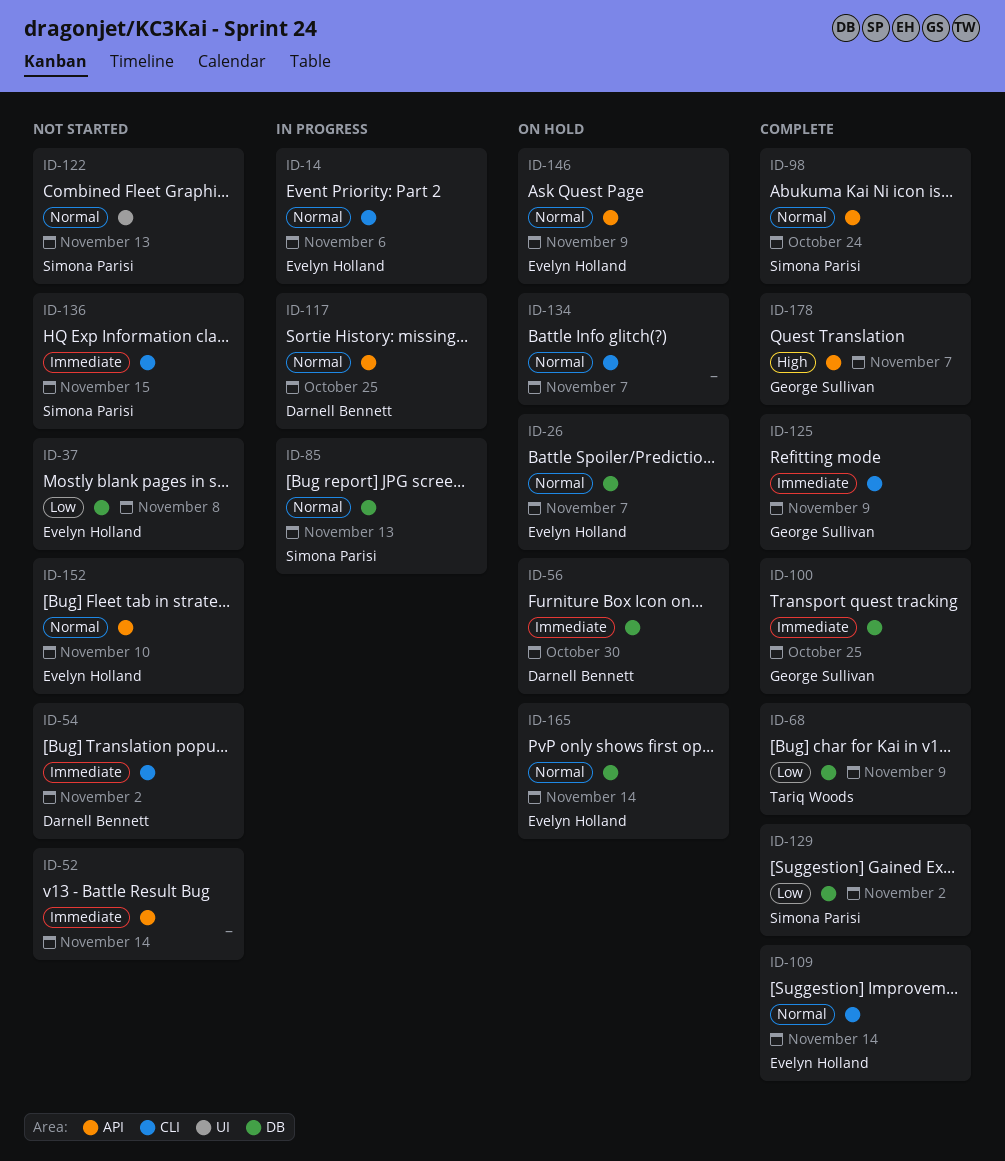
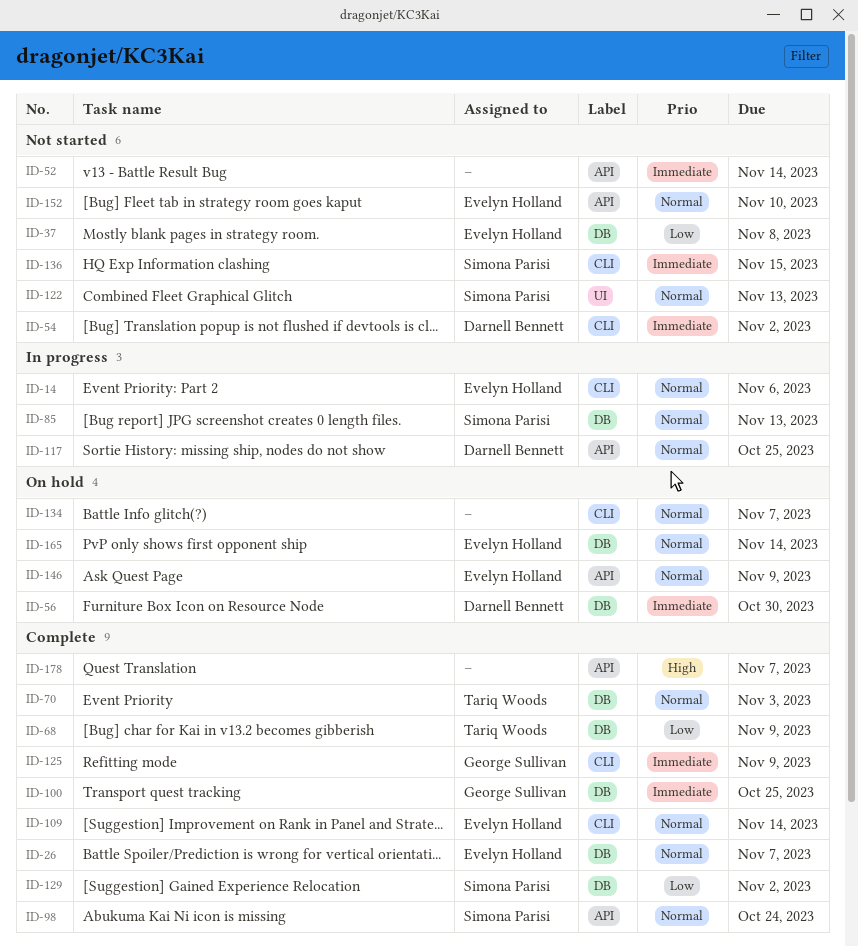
ID-26, status: On hold -> Complete
ID-70: none -> present
ID-178, owner: George Sullivan -> none

